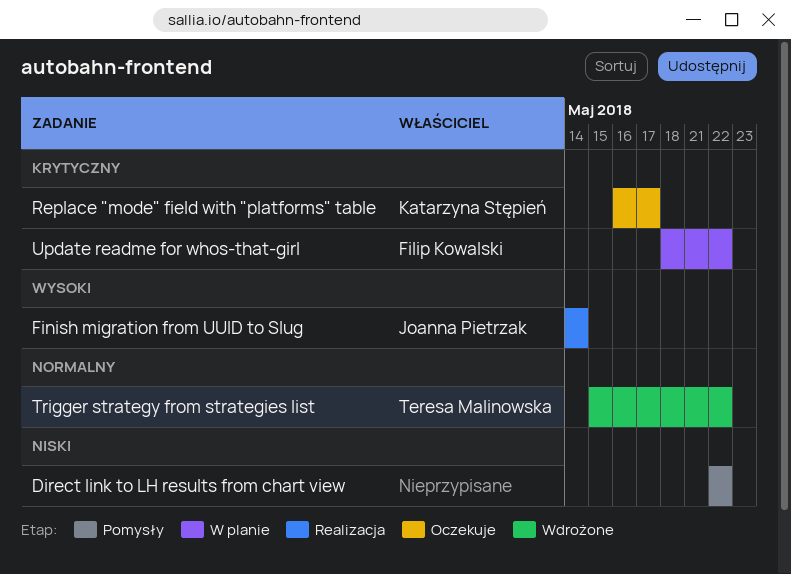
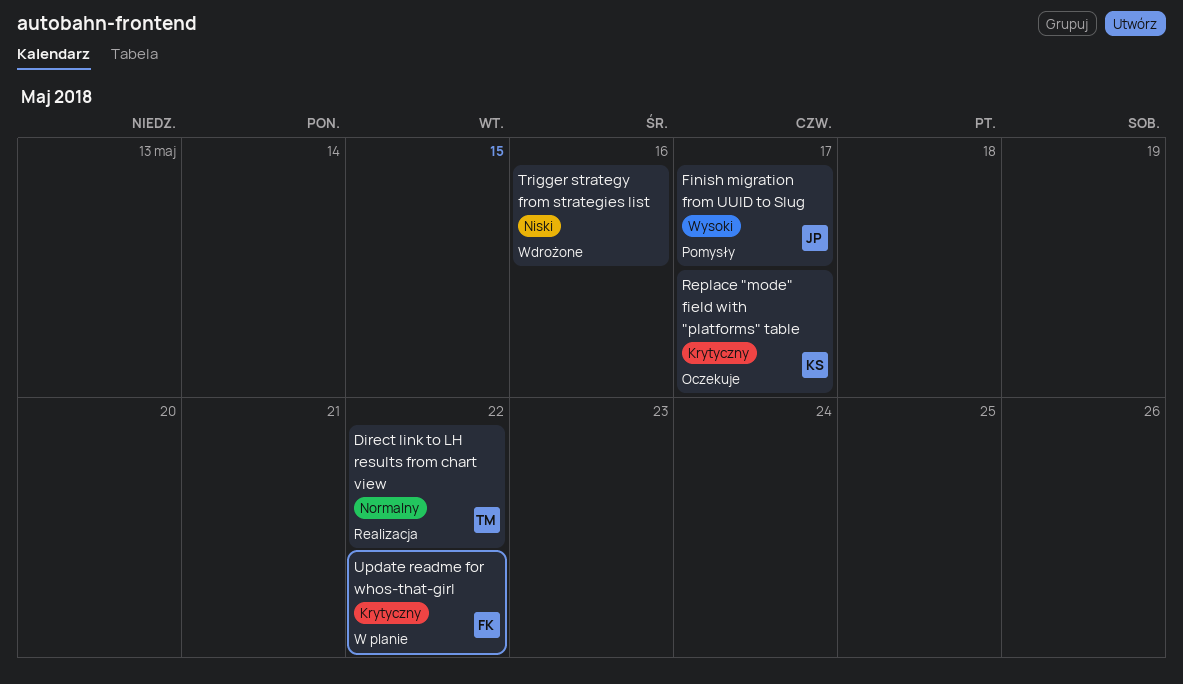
Direct link to LH results from chart view, status: Pomysły -> Realizacja
Direct link to LH results from chart view, owner: none -> Teresa Malinowska
Direct link to LH results from chart view, priority: Niski -> Normalny
Finish migration from UUID to Slug, status: Realizacja -> Pomysły
Finish migration from UUID to Slug, due: May 14 -> May 17
Trigger strategy from strategies list, owner: Teresa Malinowska -> none
Trigger strategy from strategies list, priority: Normalny -> Niski
Trigger strategy from strategies list, due: May 22 -> May 16

